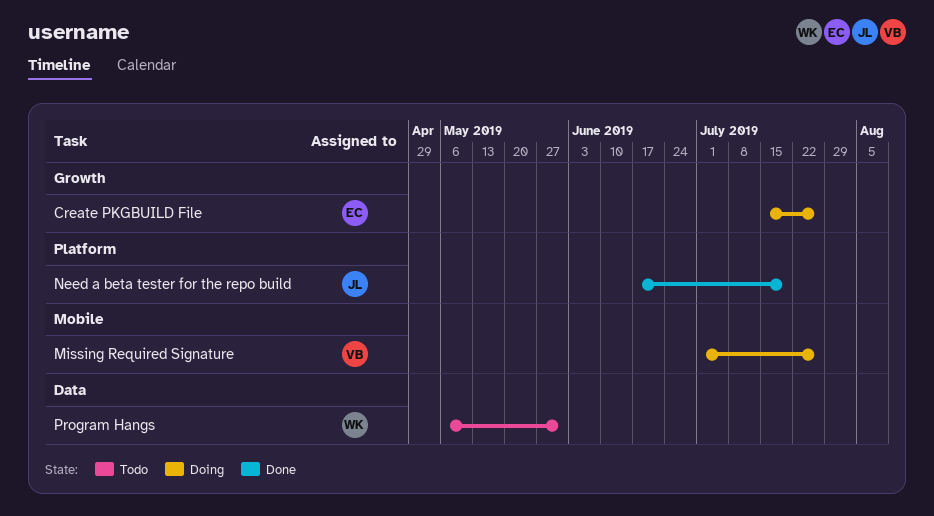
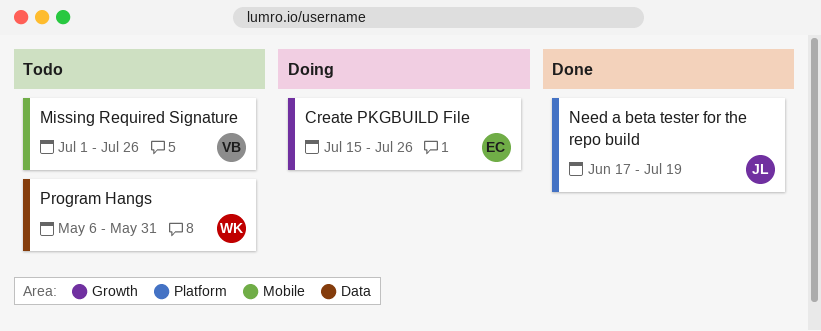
Missing Required Signature, status: Doing -> Todo

